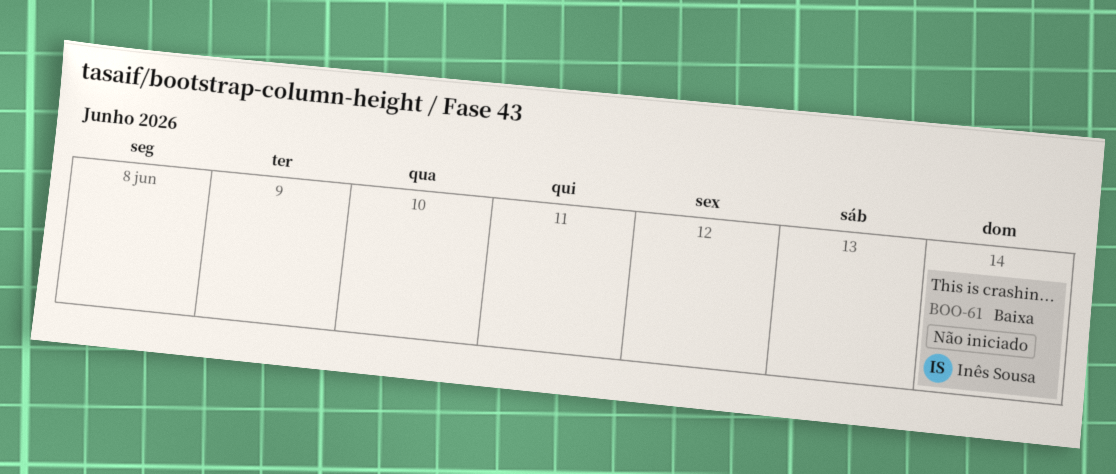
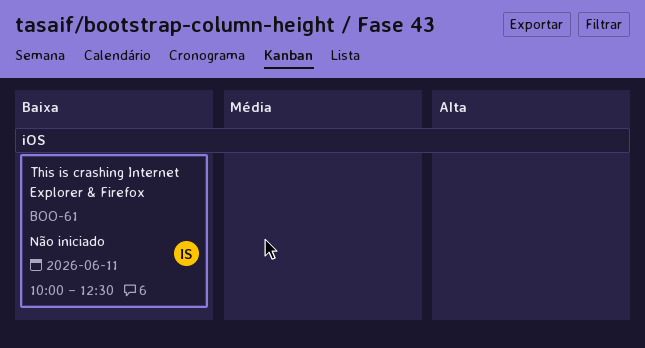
BOO-61, day: Jun 14 -> Jun 11

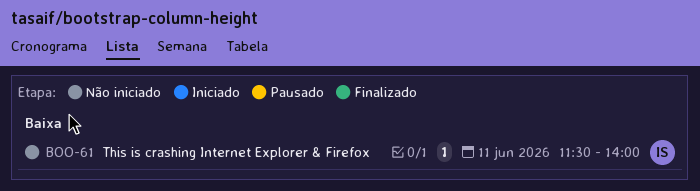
BOO-61, begins: 10:00 -> 11:30
BOO-61, ends: 12:30 -> 14:00

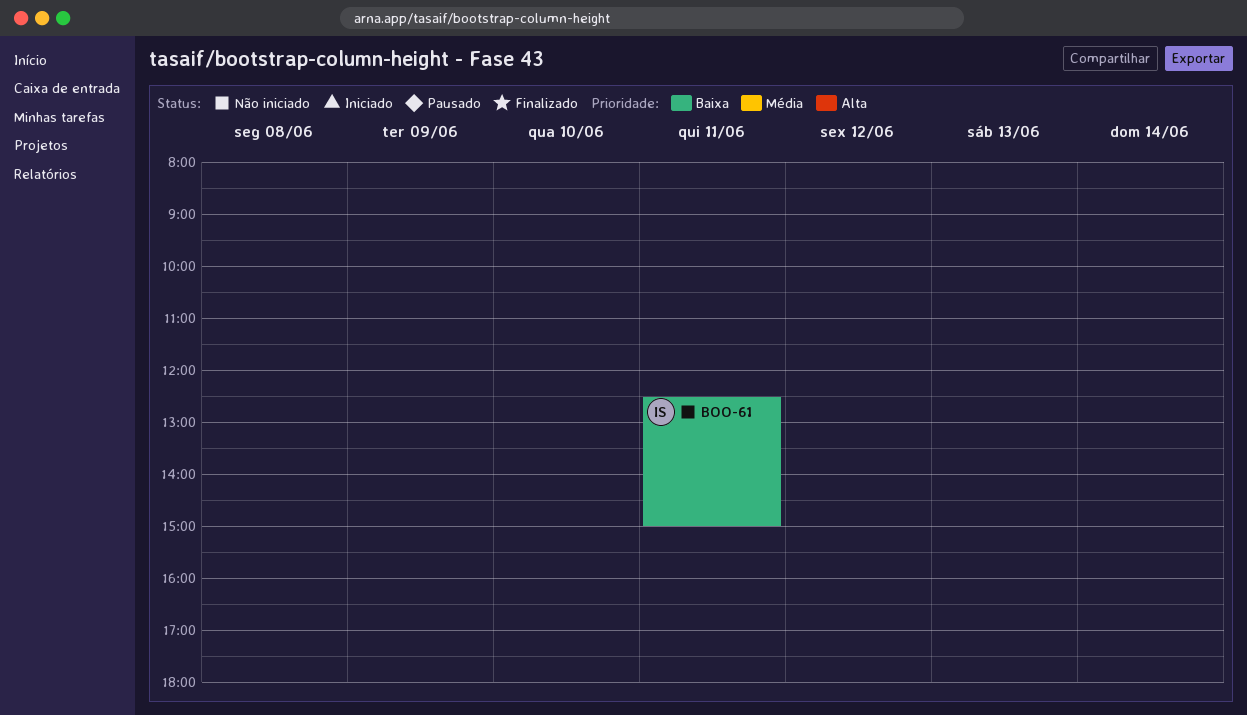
BOO-61, begins: 11:30 -> 12:30
BOO-61, ends: 14:00 -> 15:00

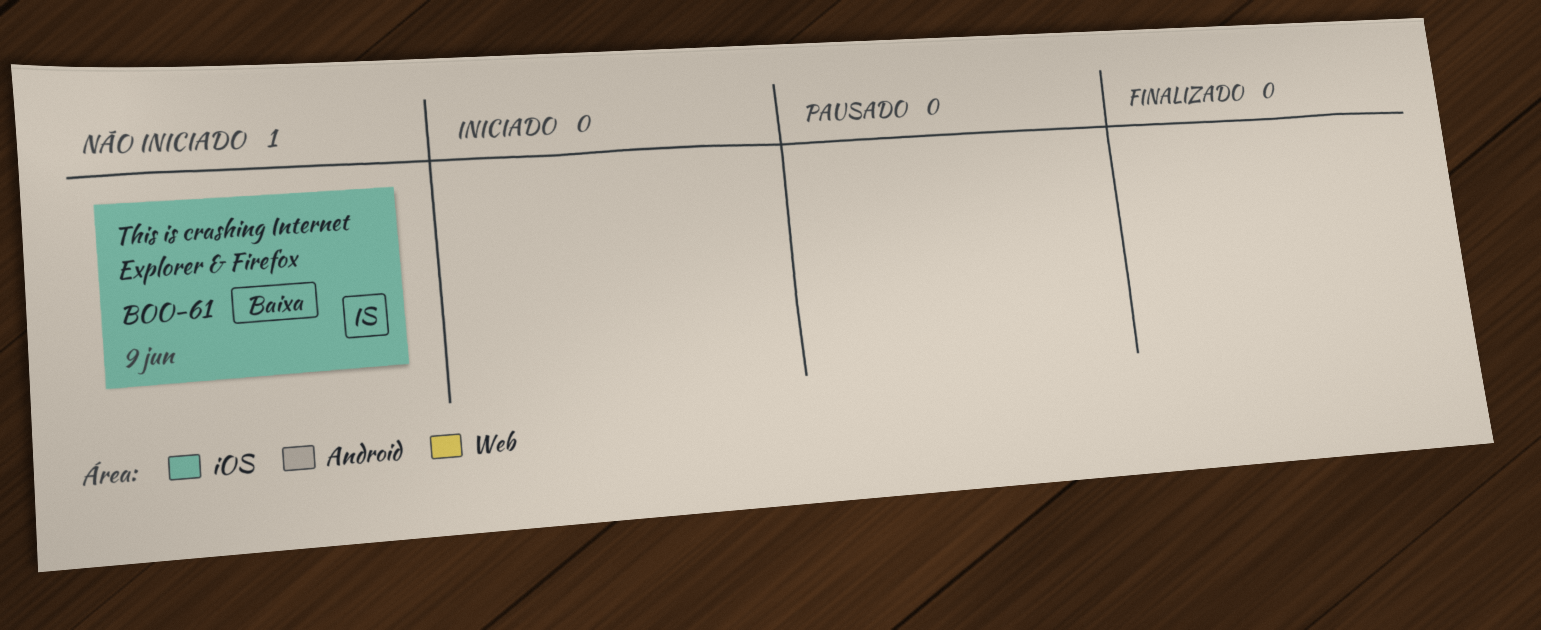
BOO-61, day: Jun 11 -> Jun 9

